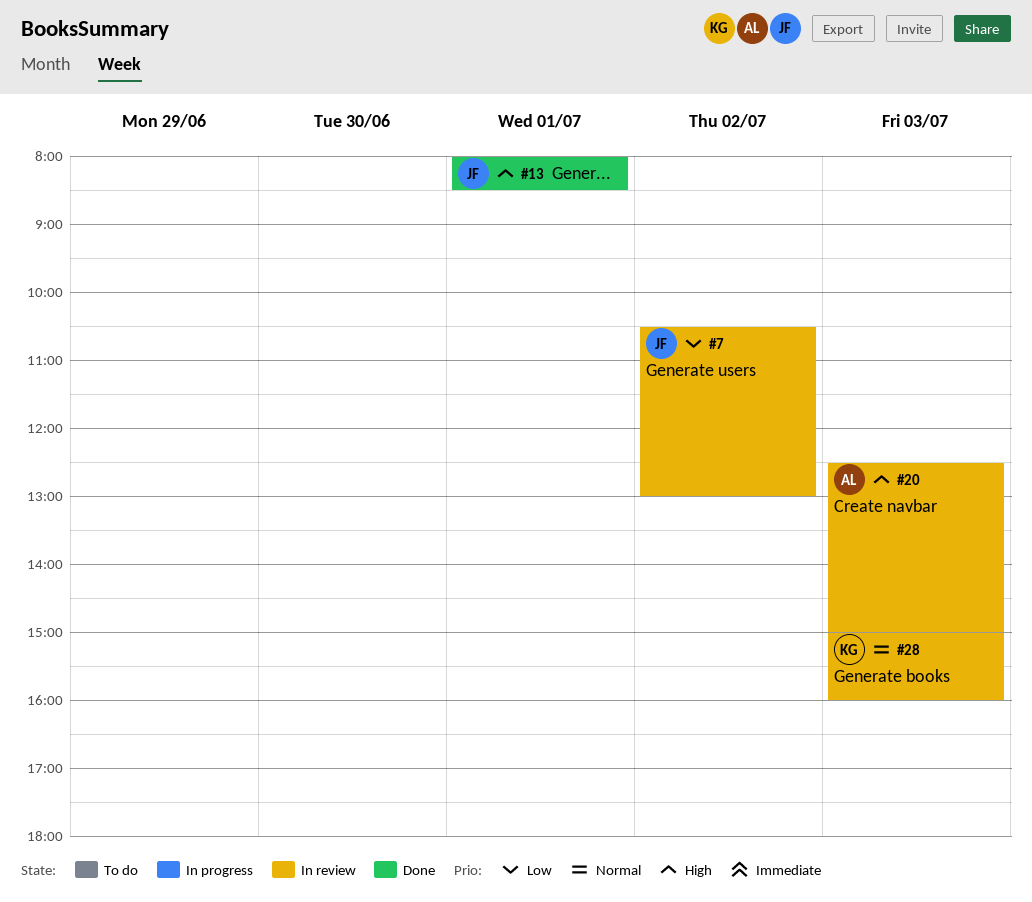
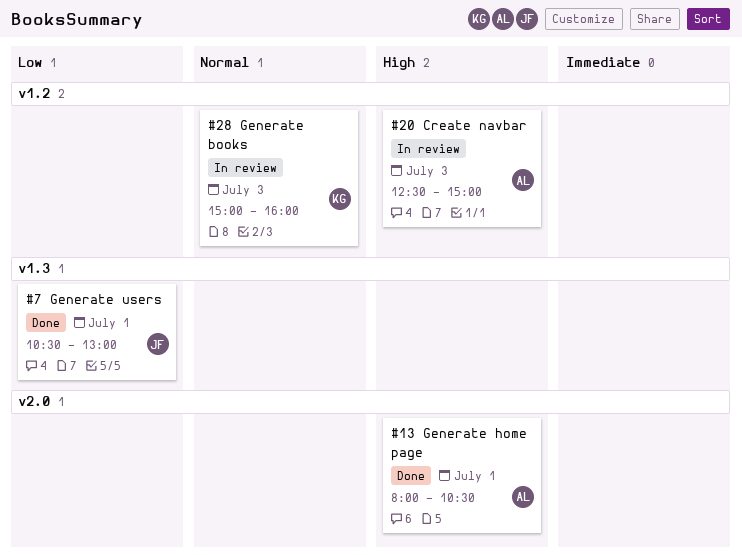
#7, status: In review -> Done
#7, day: Jul 2 -> Jul 1
#13, owner: JF -> AL
#13, ends: 08:30 -> 10:30

